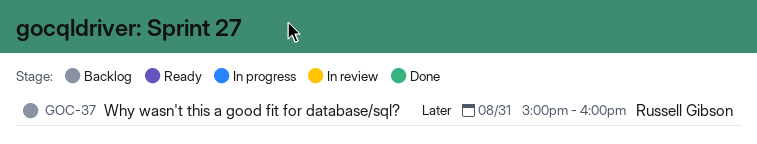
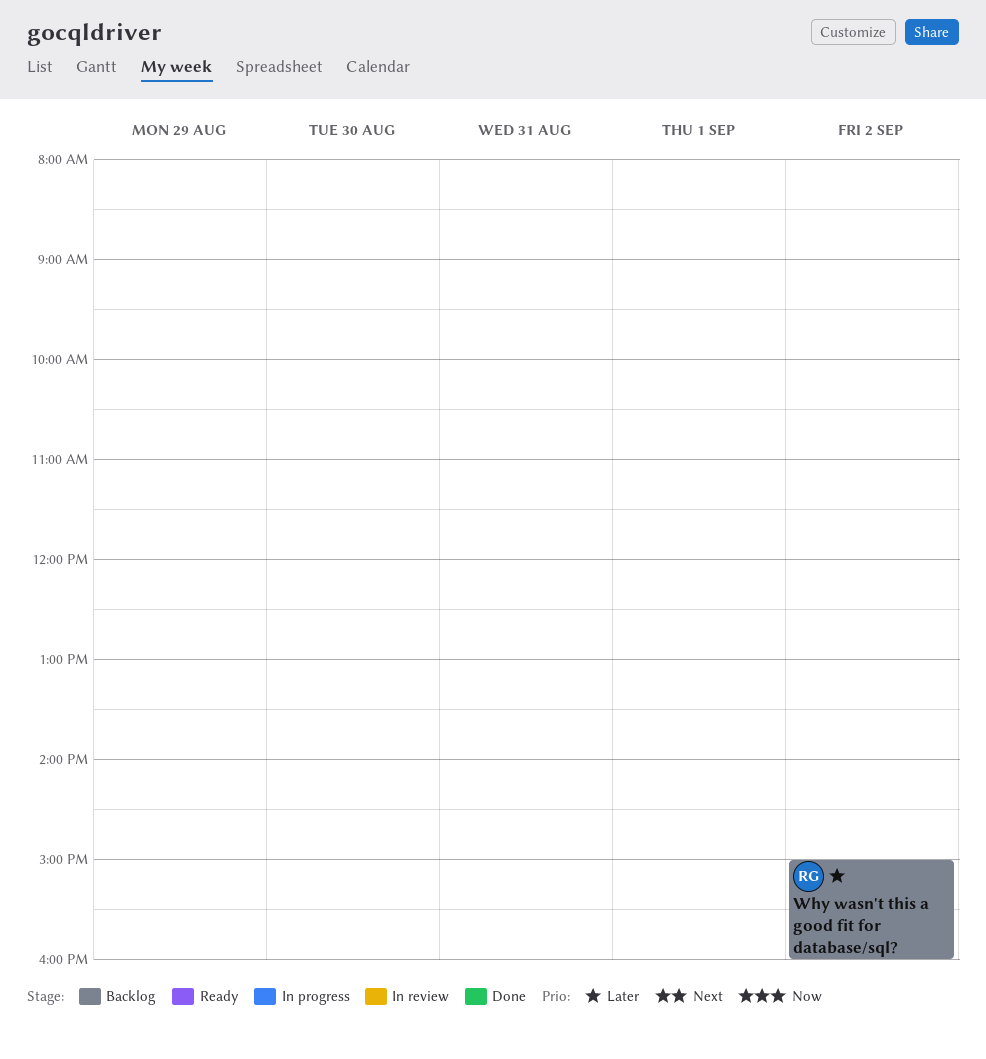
Why wasn't this a good fit for database/sql?, day: Aug 31 -> Sep 2

